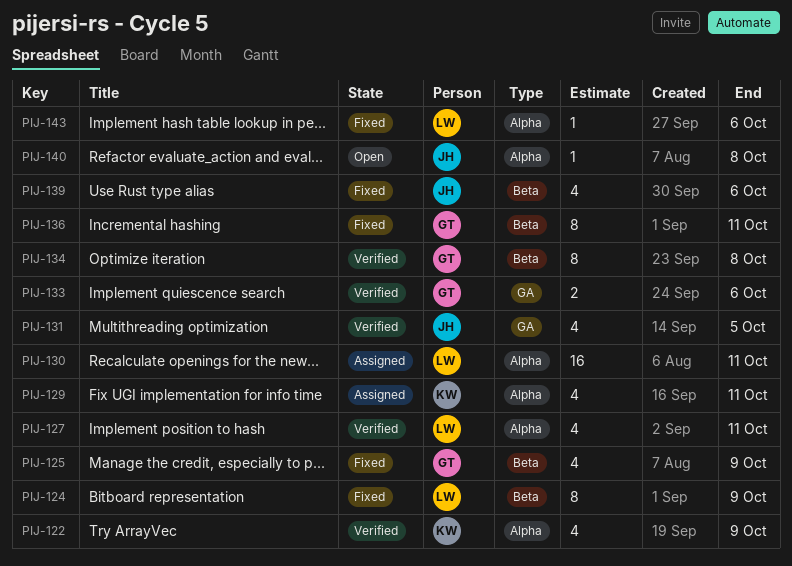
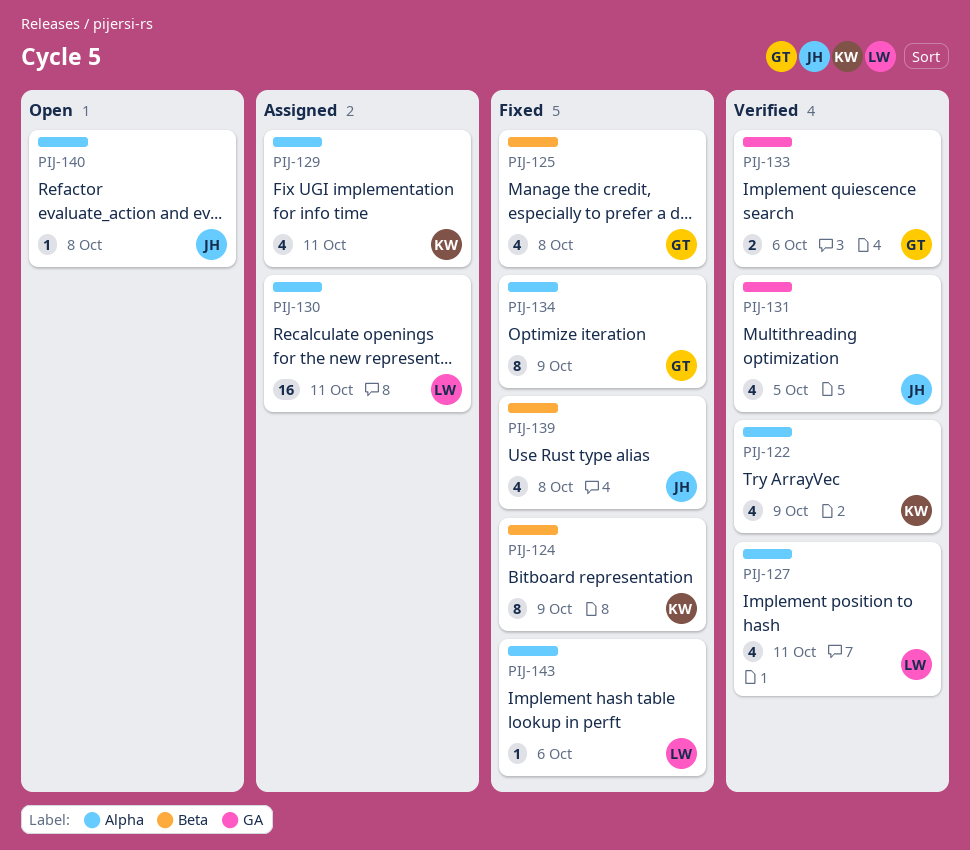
PIJ-124, owner: LW -> KW
PIJ-125, due: Oct 9 -> Oct 8
PIJ-134, status: Verified -> Fixed
PIJ-134, label: Beta -> Alpha
PIJ-134, due: Oct 8 -> Oct 9
PIJ-136: present -> none
PIJ-139, due: Oct 6 -> Oct 8

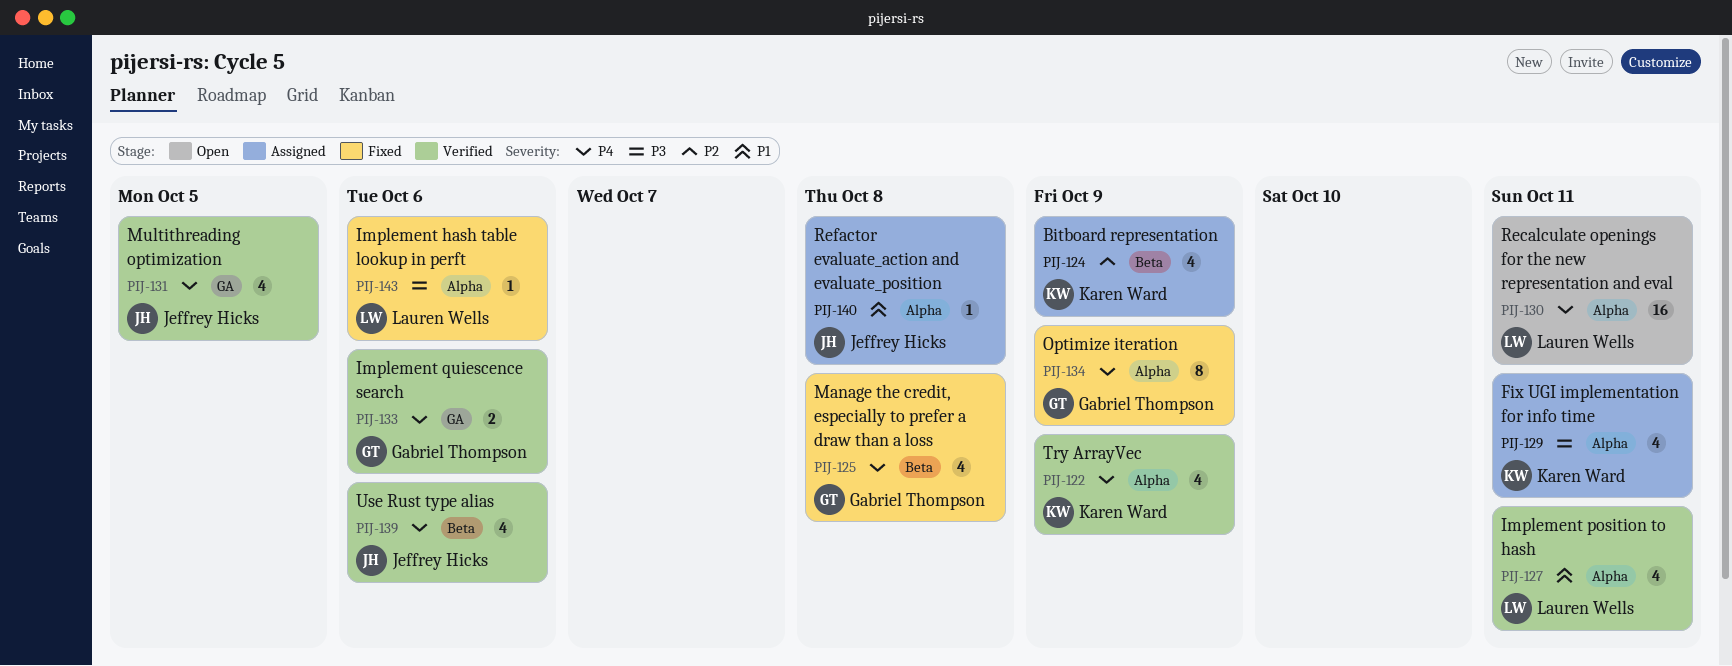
PIJ-124, status: Fixed -> Assigned
PIJ-124, estimate: 8 -> 4
PIJ-130, status: Assigned -> Open
PIJ-139, status: Fixed -> Verified
PIJ-139, due: Oct 8 -> Oct 6
PIJ-140, status: Open -> Assigned

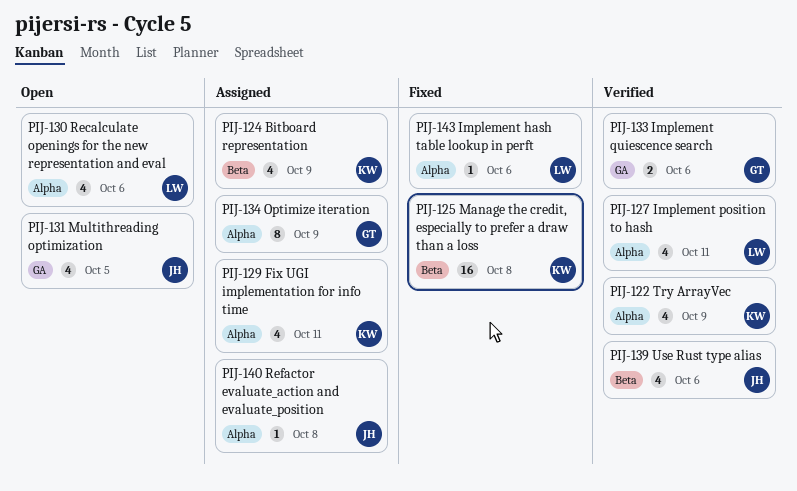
PIJ-125, owner: Gabriel Thompson -> Karen Ward
PIJ-125, estimate: 4 -> 16
PIJ-130, estimate: 16 -> 4
PIJ-130, due: Oct 11 -> Oct 6
PIJ-131, status: Verified -> Open
PIJ-134, status: Fixed -> Assigned

